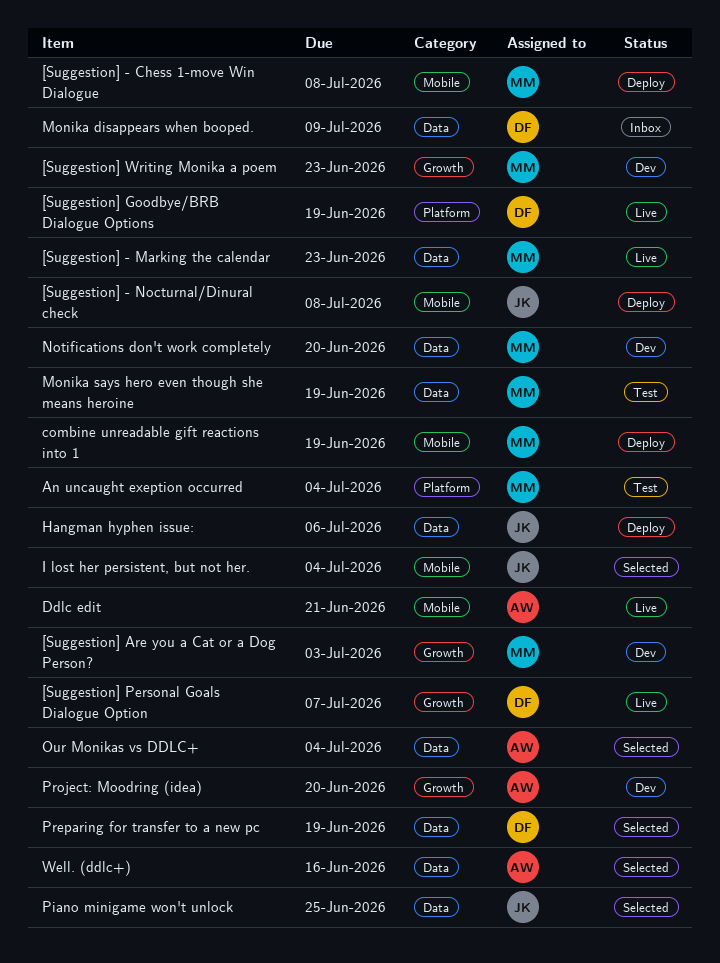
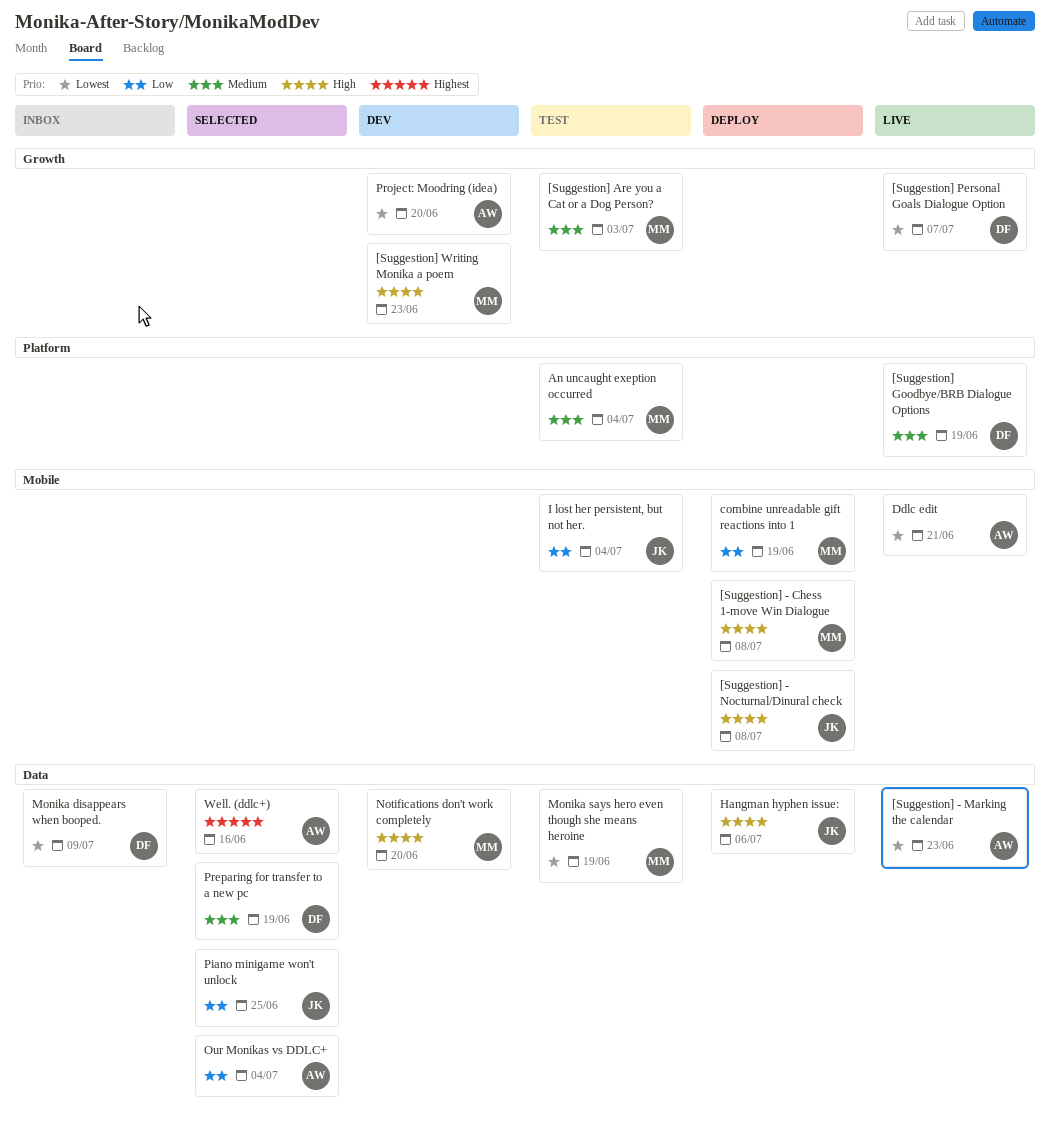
[Suggestion] - Marking the calendar, owner: MM -> AW
[Suggestion] Are you a Cat or a Dog Person?, status: Dev -> Test
I lost her persistent, but not her., status: Selected -> Test

